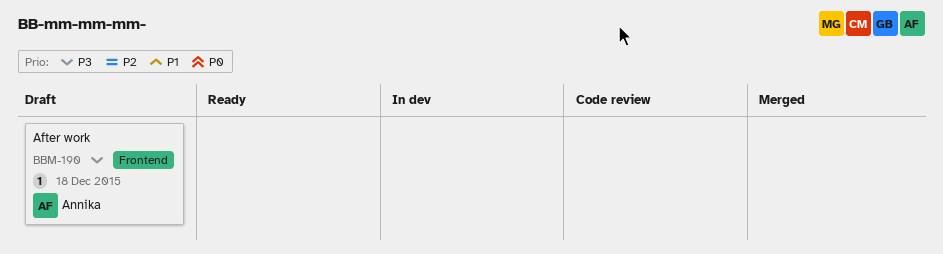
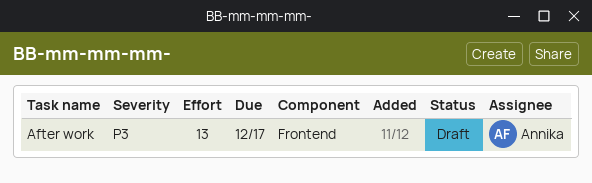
After work, estimate: 1 -> 13
After work, due: Dec 18 -> Dec 17

